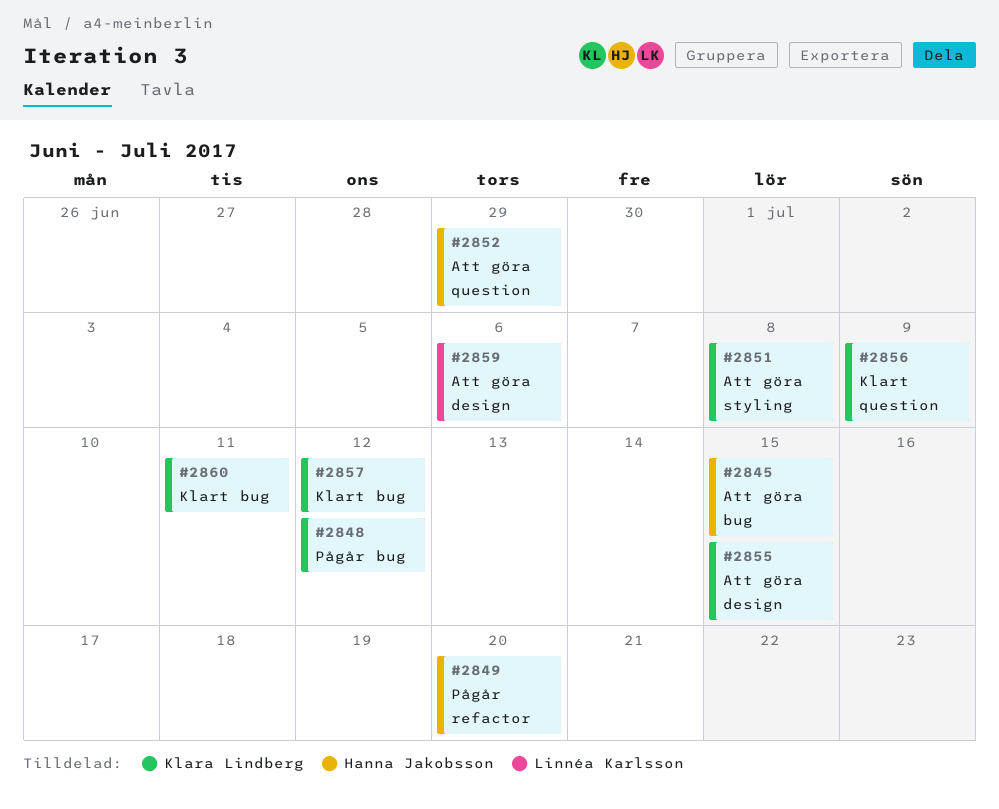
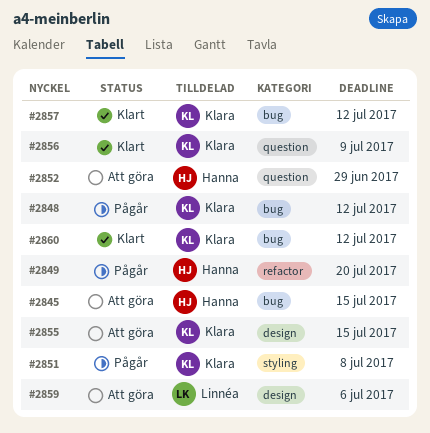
#2851, status: Att göra -> Pågår
#2860, due: Jul 11 -> Jul 12

